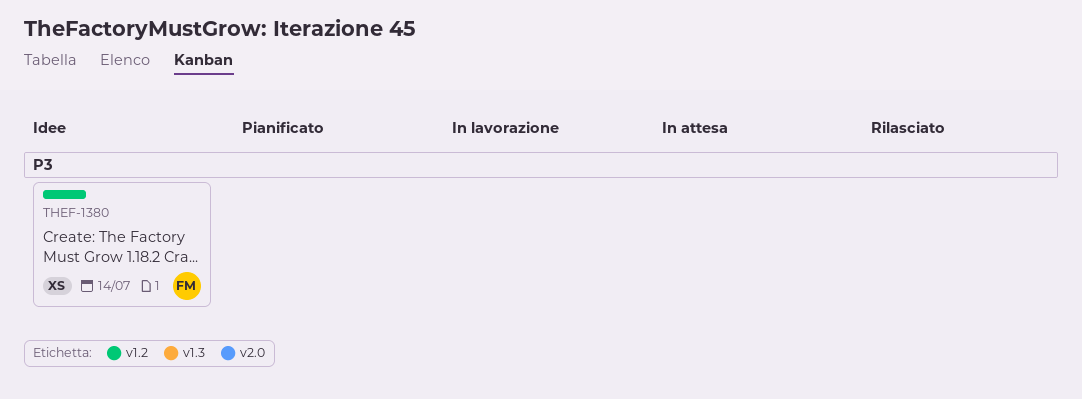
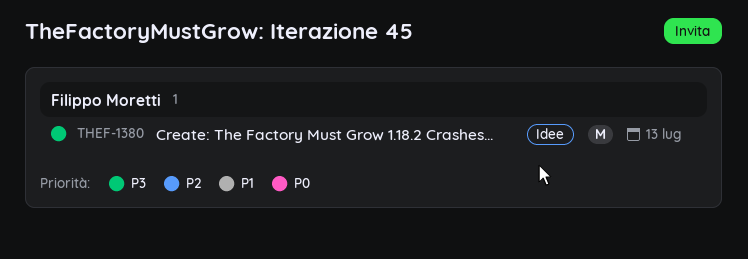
THEF-1380, estimate: XS -> M
THEF-1380, due: Jul 14 -> Jul 13

